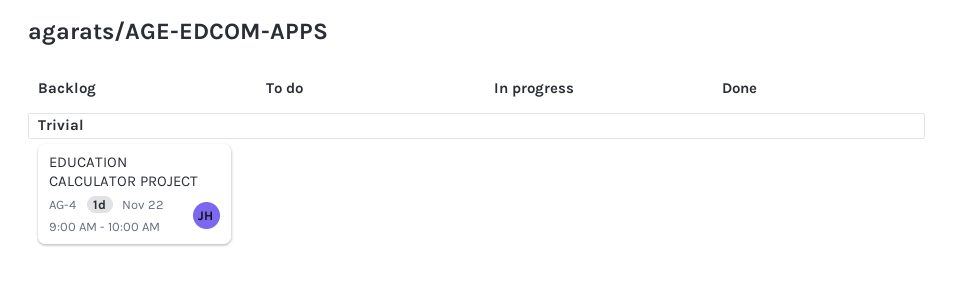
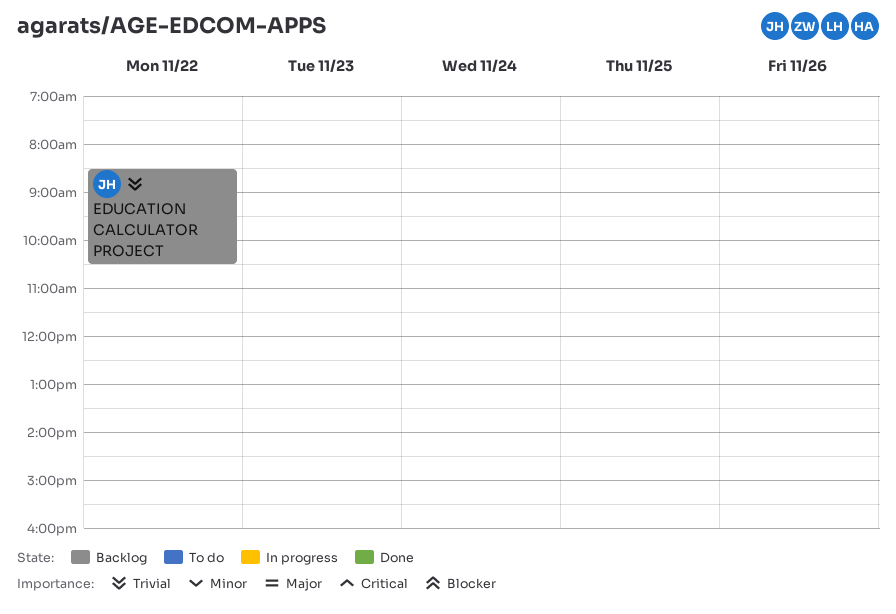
EDUCATION CALCULATOR PROJECT, begins: 09:00 -> 08:30
EDUCATION CALCULATOR PROJECT, ends: 10:00 -> 10:30

